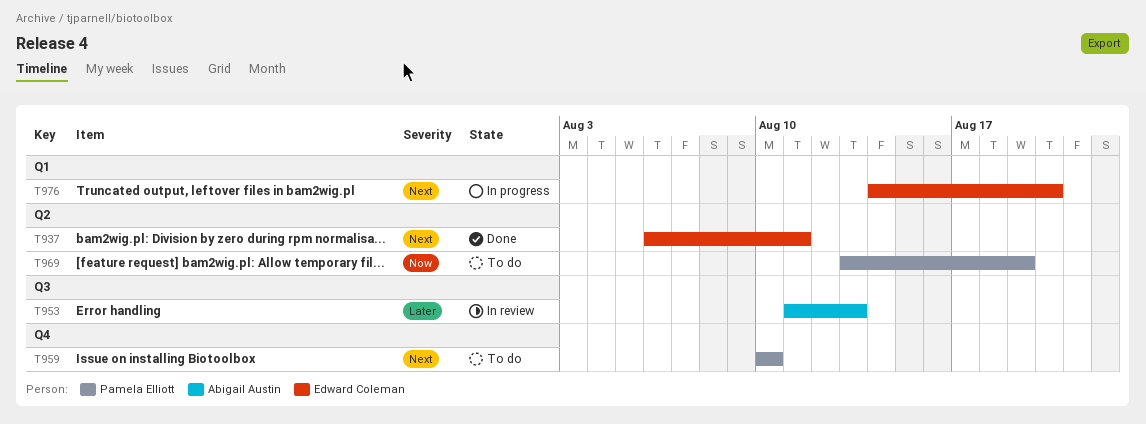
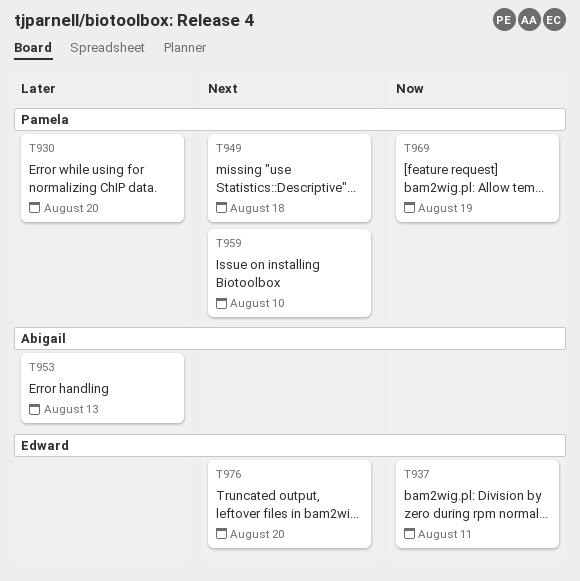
T930: none -> present
T937, priority: Next -> Now
T949: none -> present

